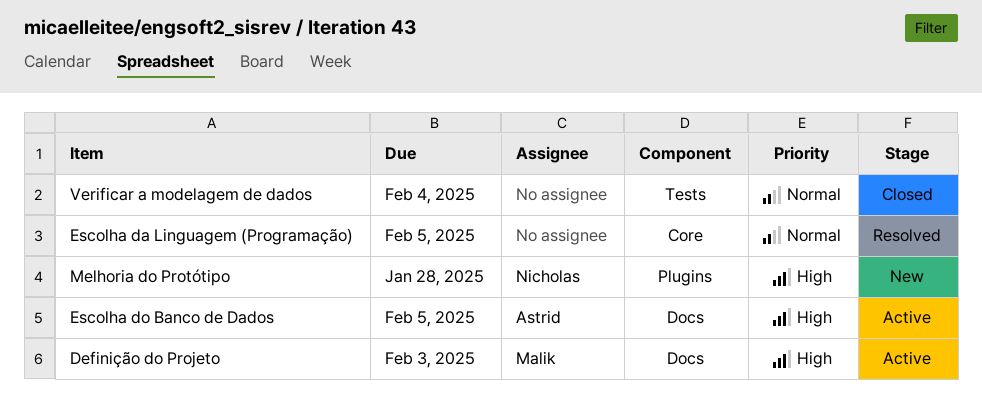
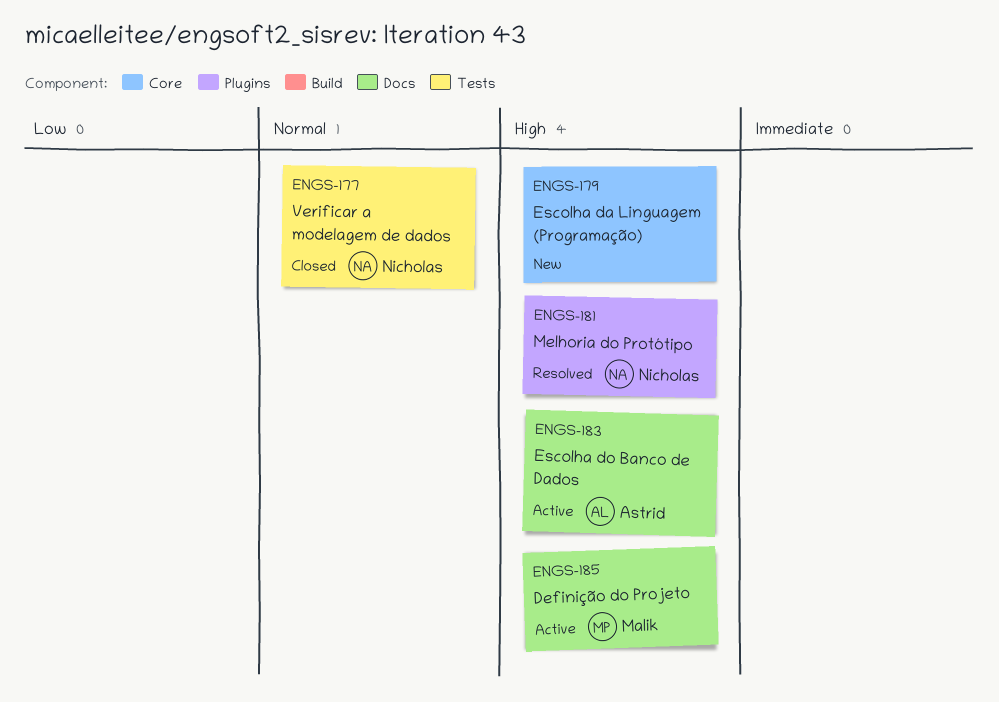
Escolha da Linguagem (Programação), status: Resolved -> New
Escolha da Linguagem (Programação), priority: Normal -> High
Melhoria do Protótipo, status: New -> Resolved
Verificar a modelagem de dados, owner: none -> Nicholas

